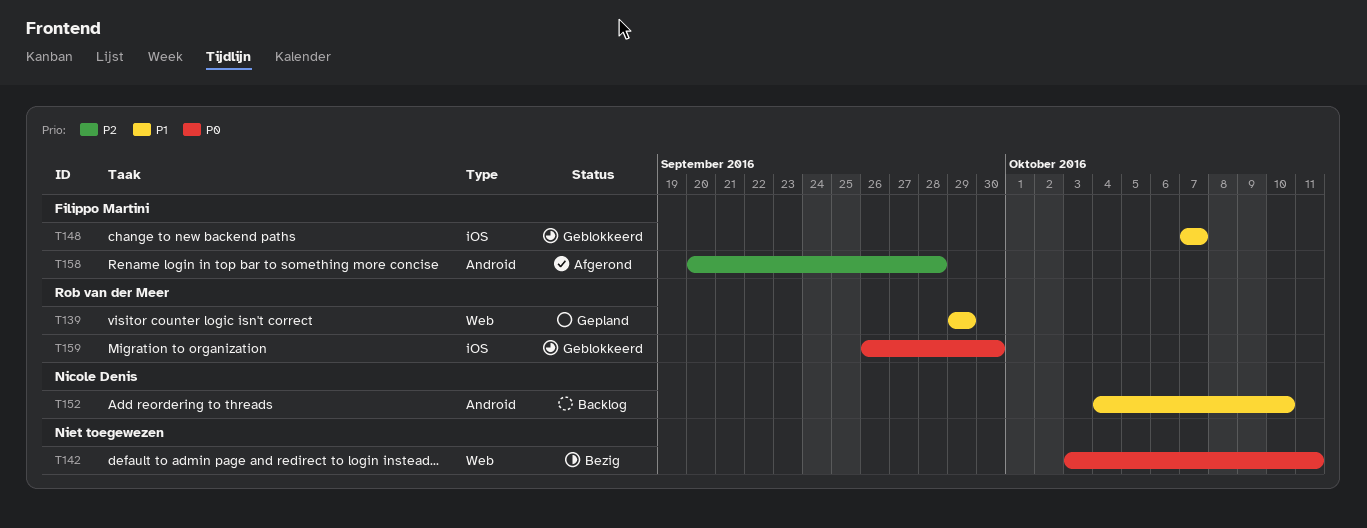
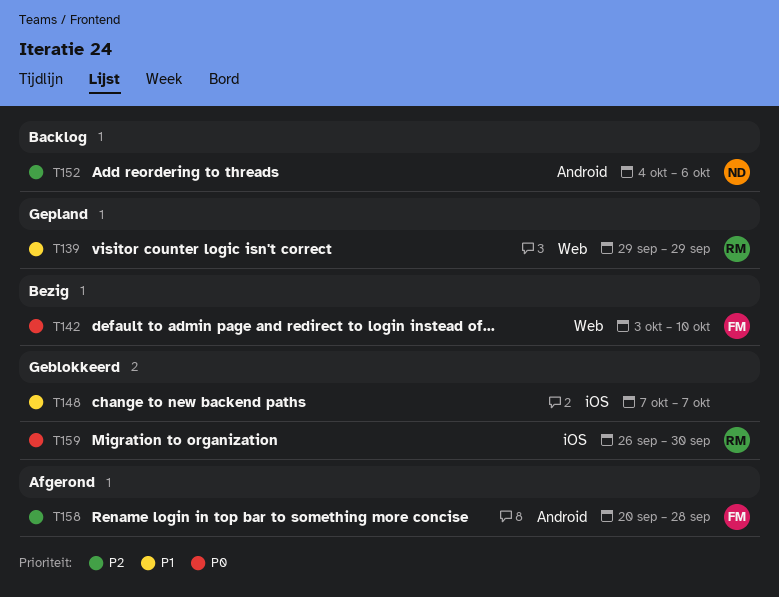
T142, owner: none -> Filippo Martini
T142, due: Oct 11 -> Oct 10
T148, owner: Filippo Martini -> none
T152, priority: P1 -> P2
T152, due: Oct 10 -> Oct 6

